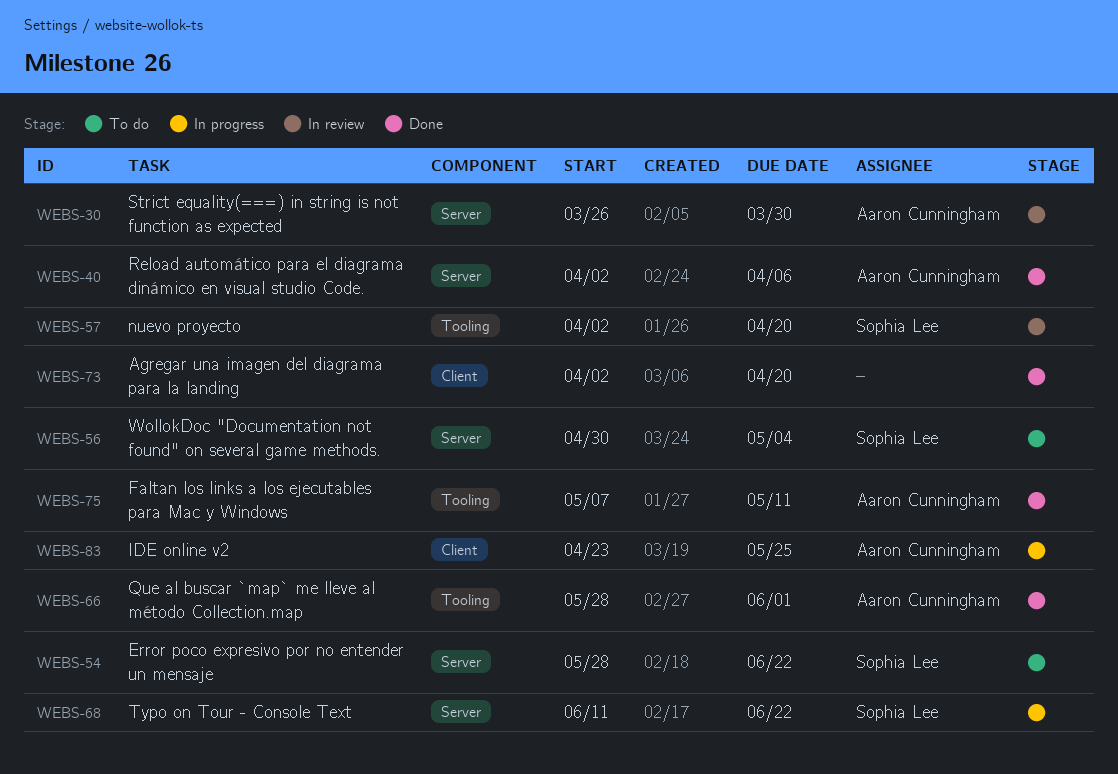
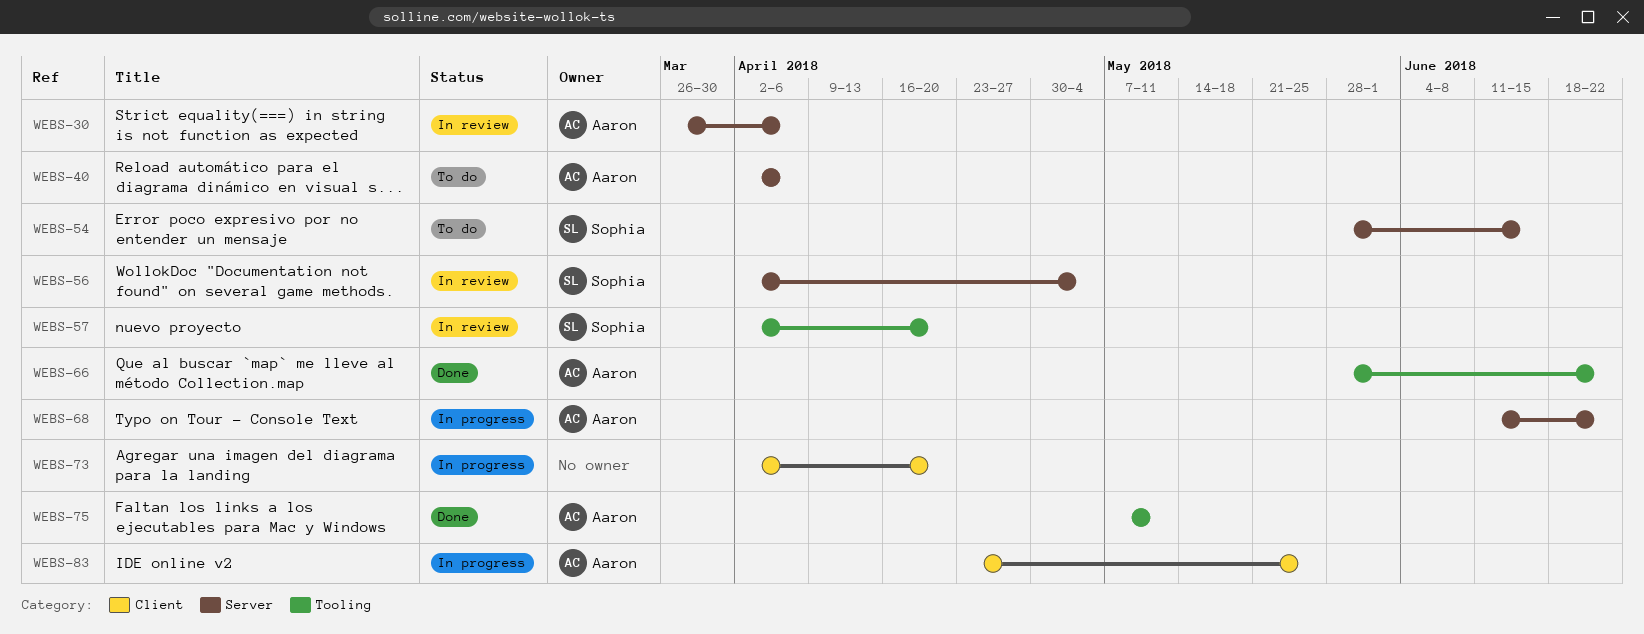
WEBS-30, due: Mar 30 -> Apr 6
WEBS-40, status: Done -> To do
WEBS-54, due: Jun 22 -> Jun 15
WEBS-56, status: To do -> In review
WEBS-56, start: Apr 30 -> Apr 2
WEBS-66, due: Jun 1 -> Jun 22
WEBS-68, owner: Sophia Lee -> Aaron Cunningham
WEBS-73, status: Done -> In progress

